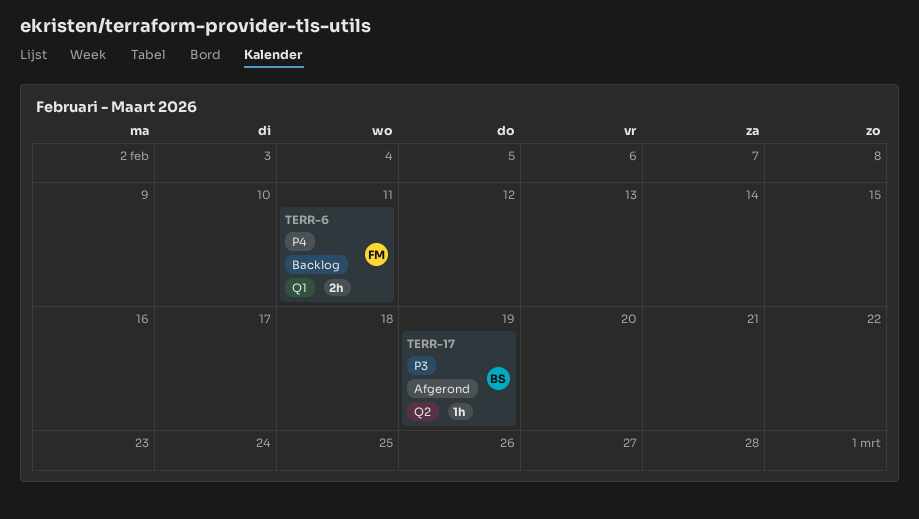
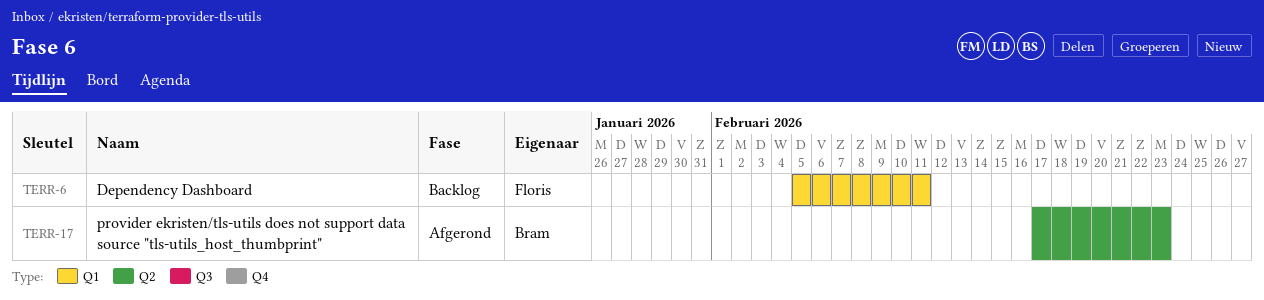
TERR-17, due: Feb 19 -> Feb 23

